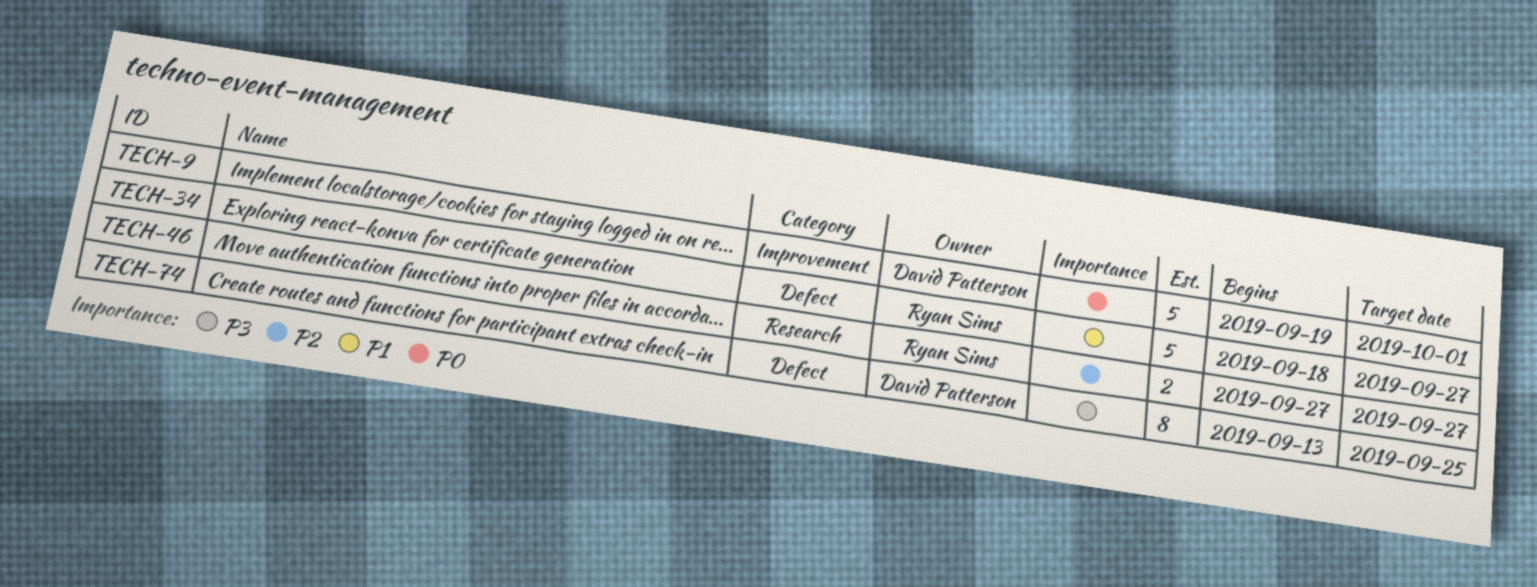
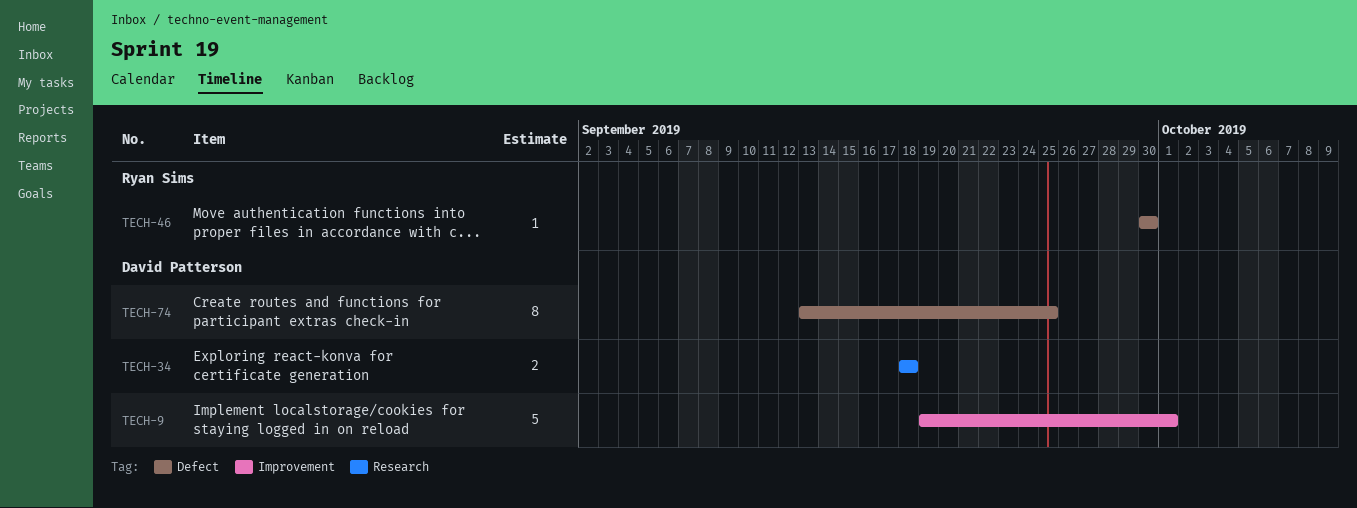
TECH-34, owner: Ryan Sims -> David Patterson
TECH-34, label: Defect -> Research
TECH-34, estimate: 5 -> 2
TECH-34, due: Sep 27 -> Sep 18
TECH-46, label: Research -> Defect
TECH-46, estimate: 2 -> 1
TECH-46, start: Sep 27 -> Sep 30
TECH-46, due: Sep 27 -> Sep 30

